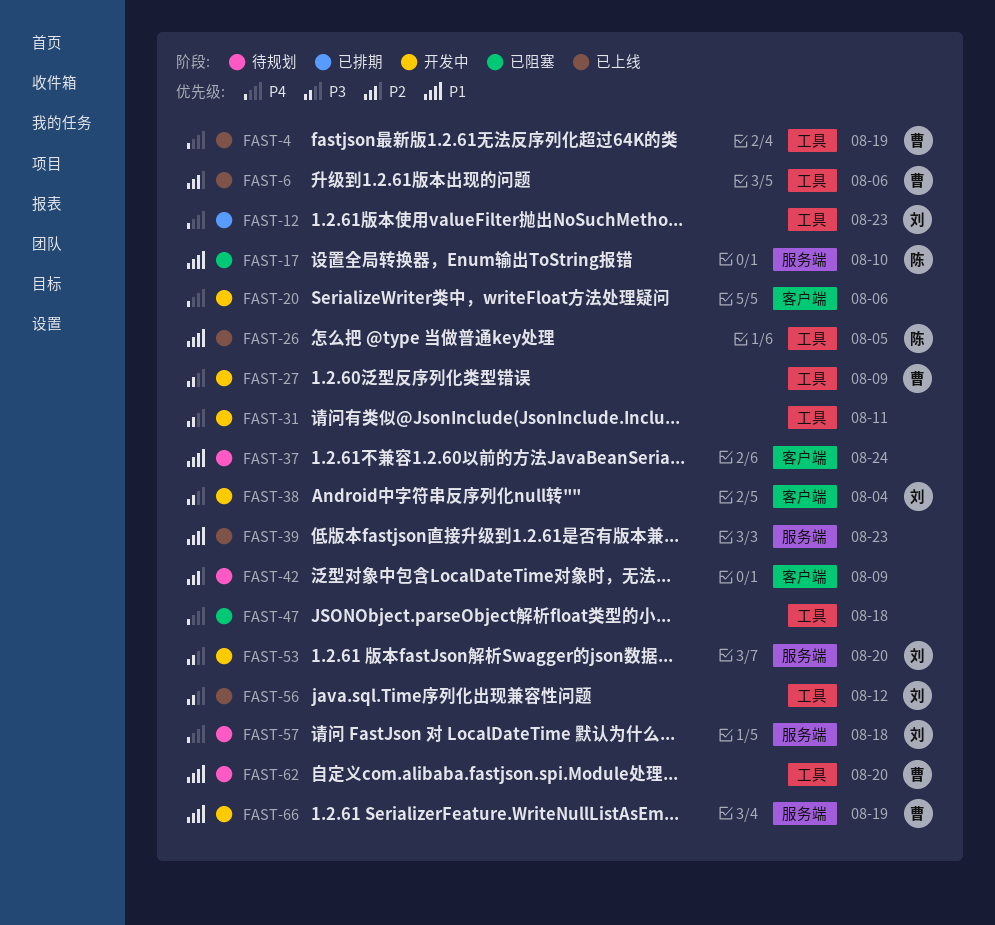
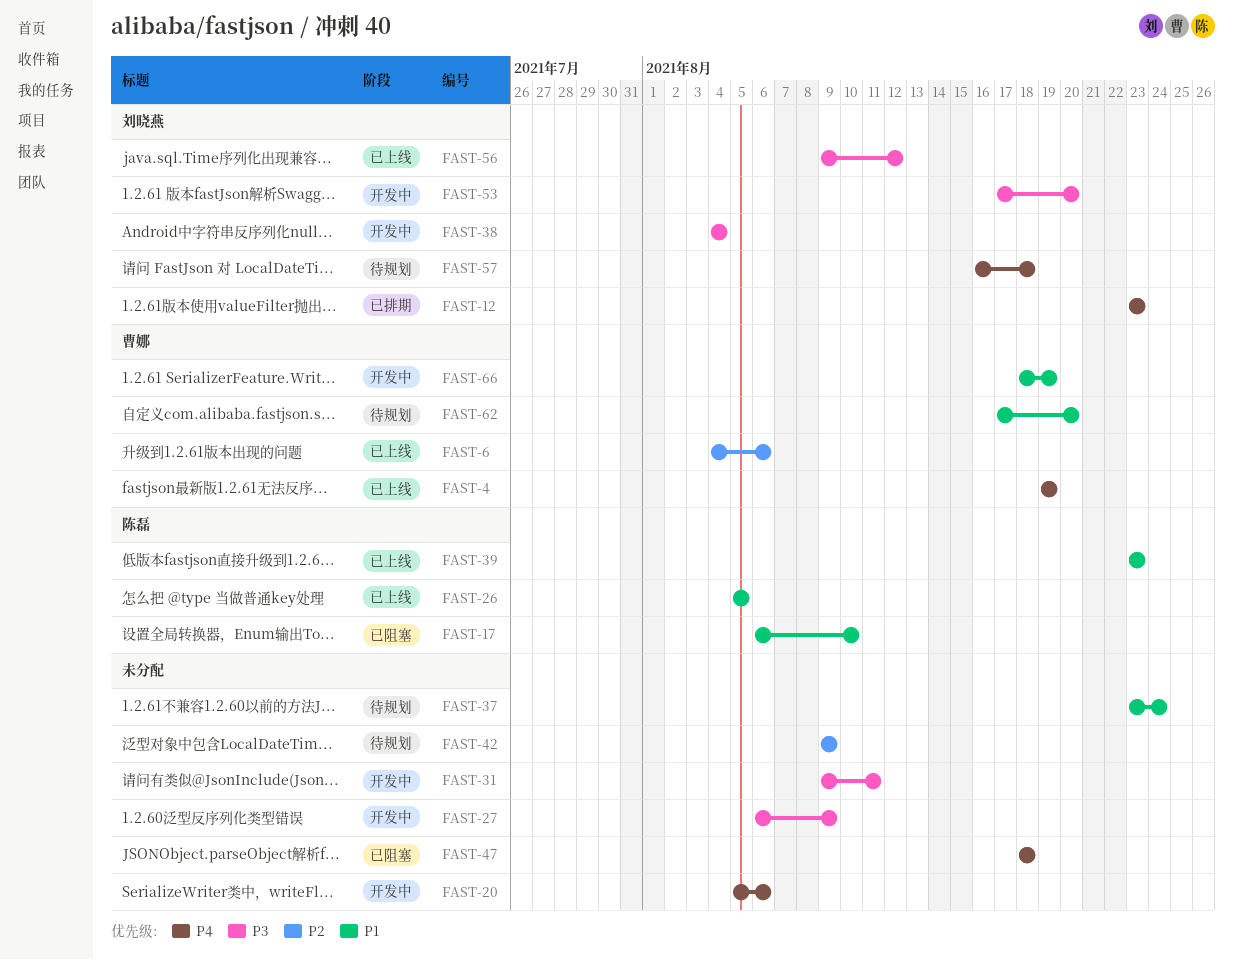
FAST-27, owner: 曹娜 -> none
FAST-39, owner: none -> 陈磊

